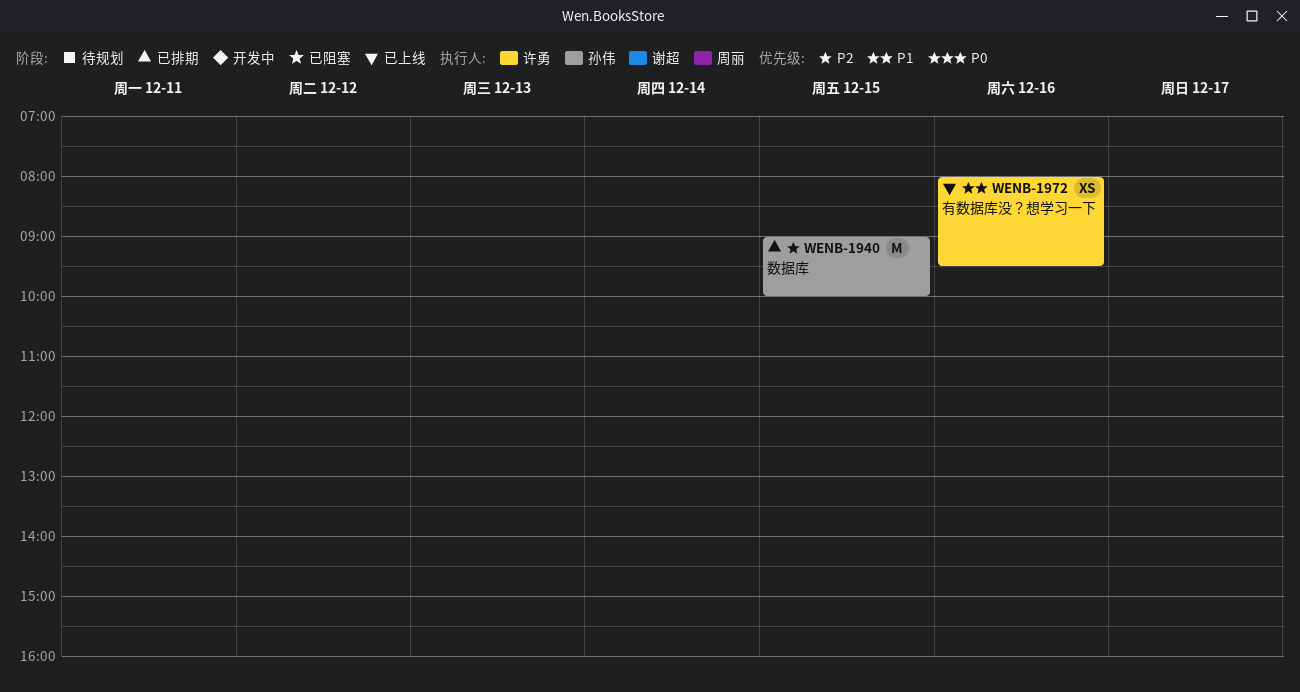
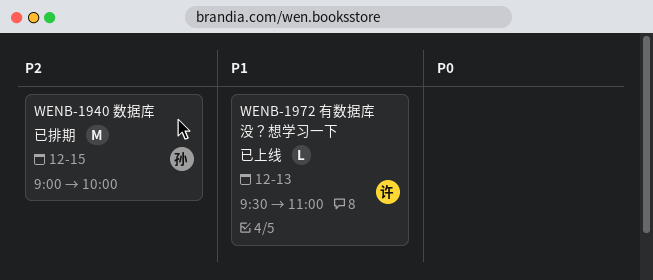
WENB-1972, estimate: XS -> L
WENB-1972, day: Dec 16 -> Dec 13
WENB-1972, begins: 08:00 -> 09:30
WENB-1972, ends: 09:30 -> 11:00

